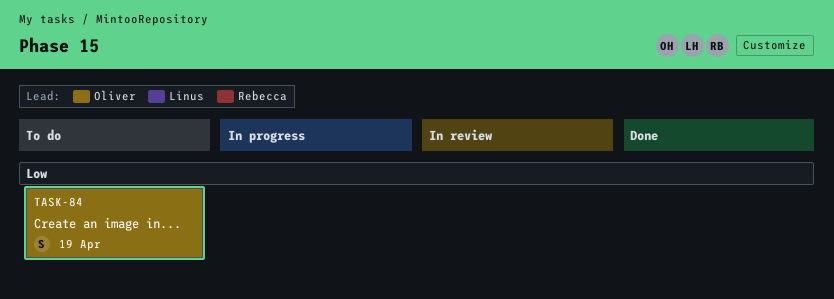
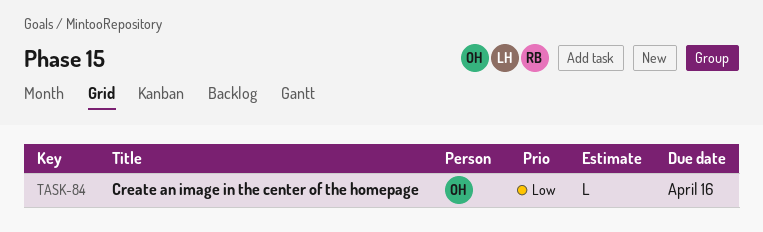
TASK-84, estimate: S -> L
TASK-84, due: Apr 19 -> Apr 16

